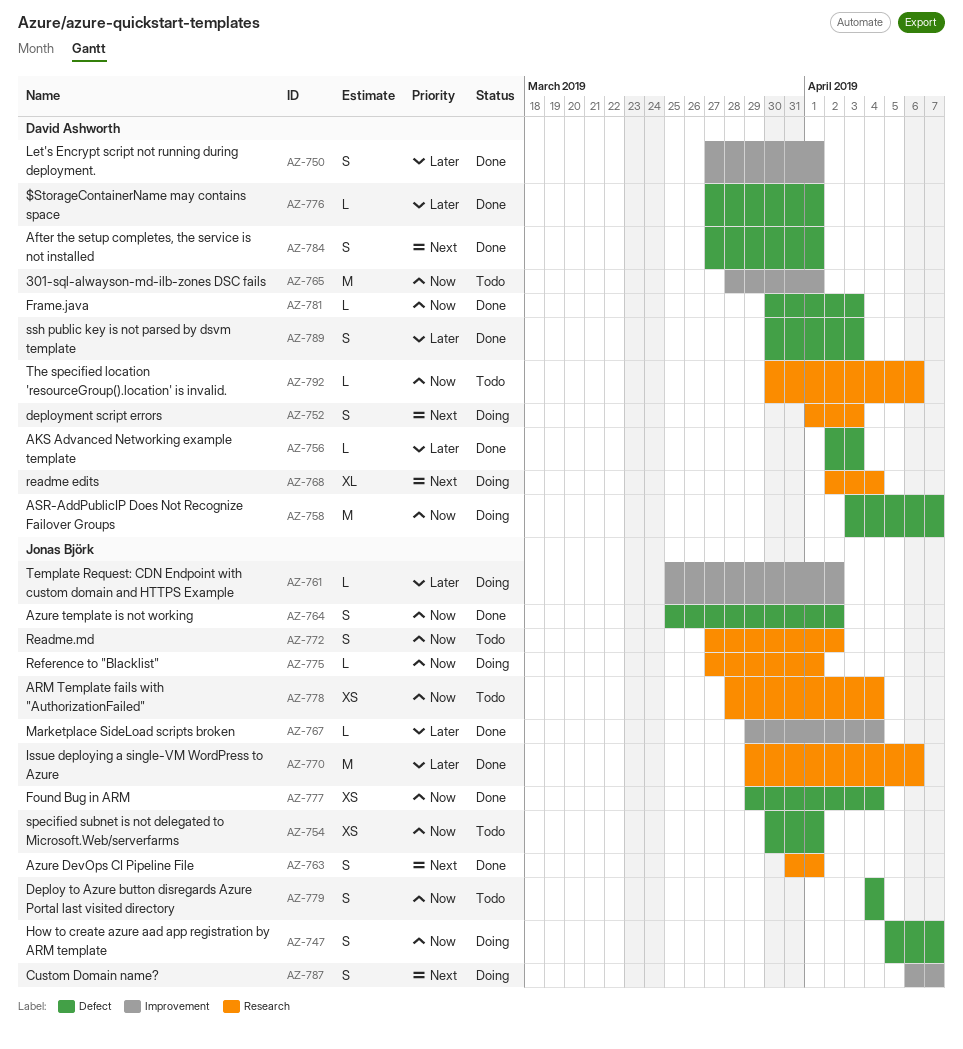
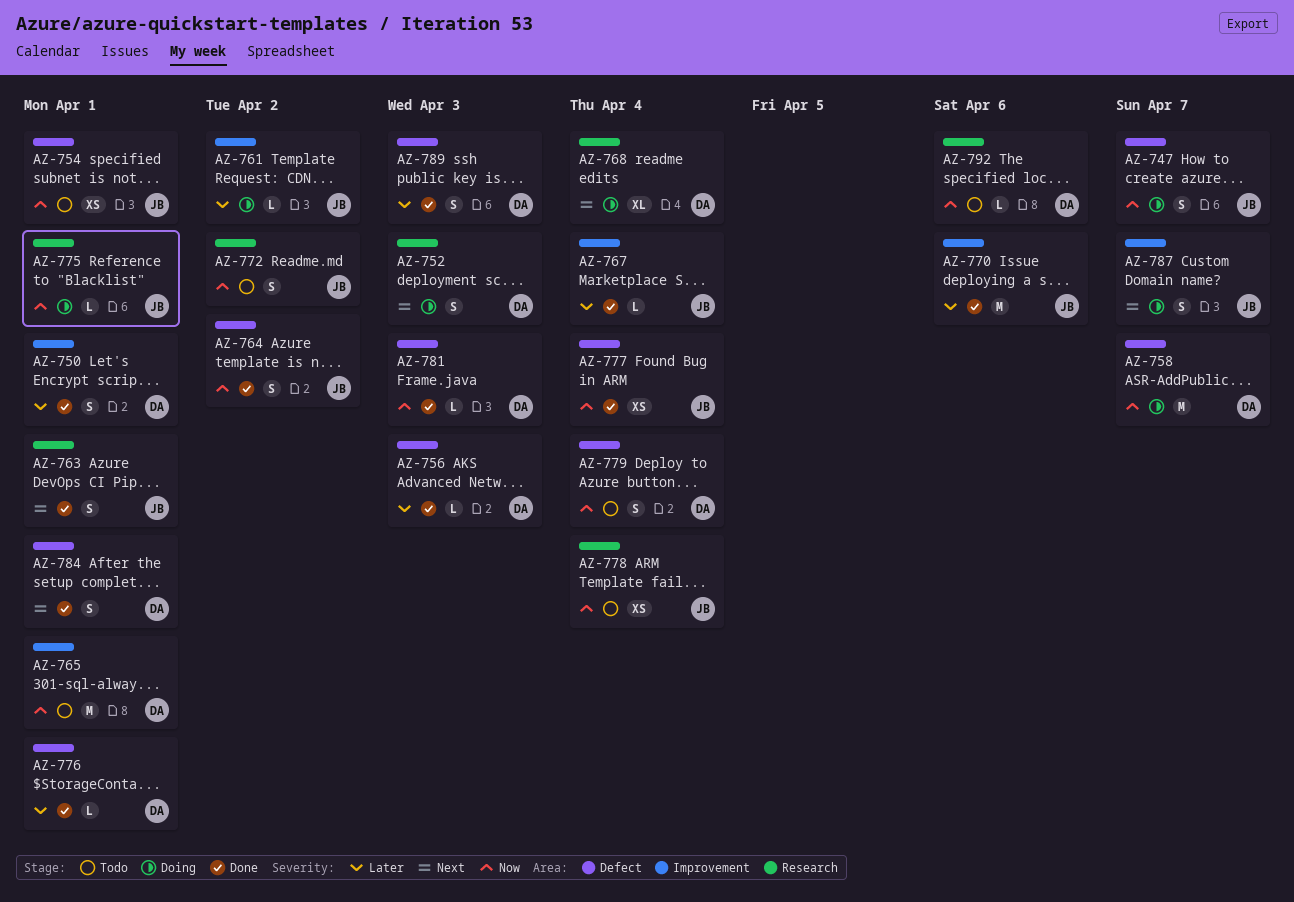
AZ-770, label: Research -> Improvement
AZ-779, owner: Jonas Björk -> David Ashworth

